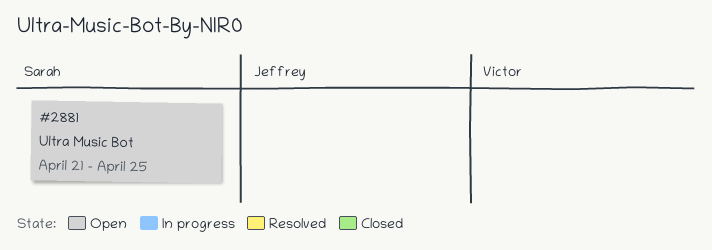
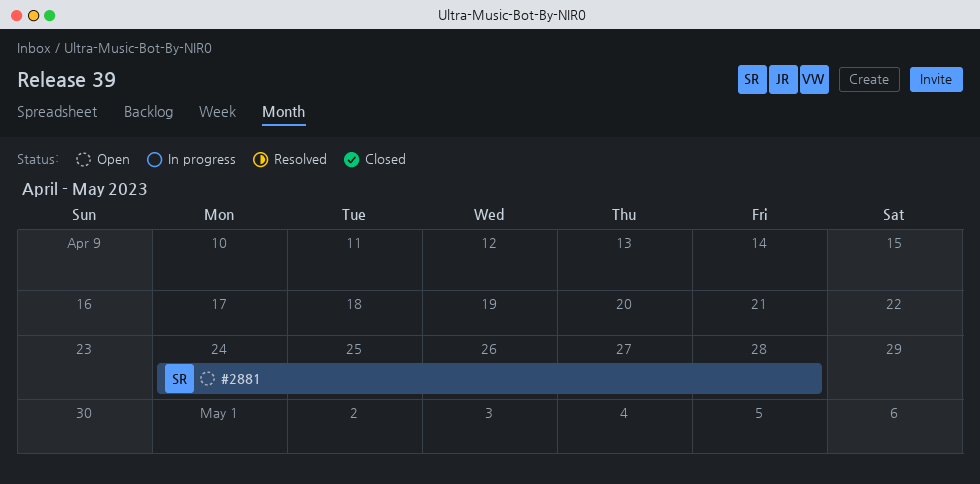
#2881, start: Apr 21 -> Apr 24
#2881, due: Apr 25 -> Apr 28

